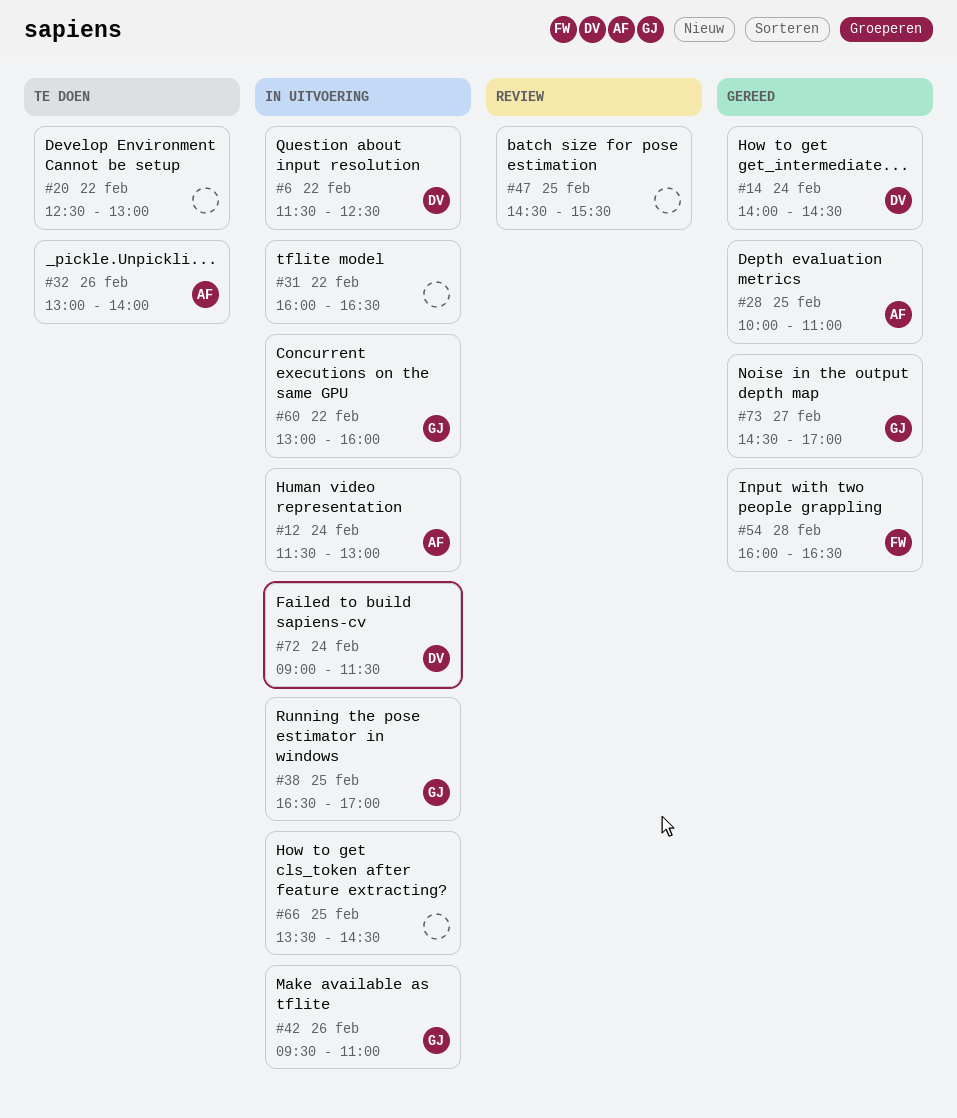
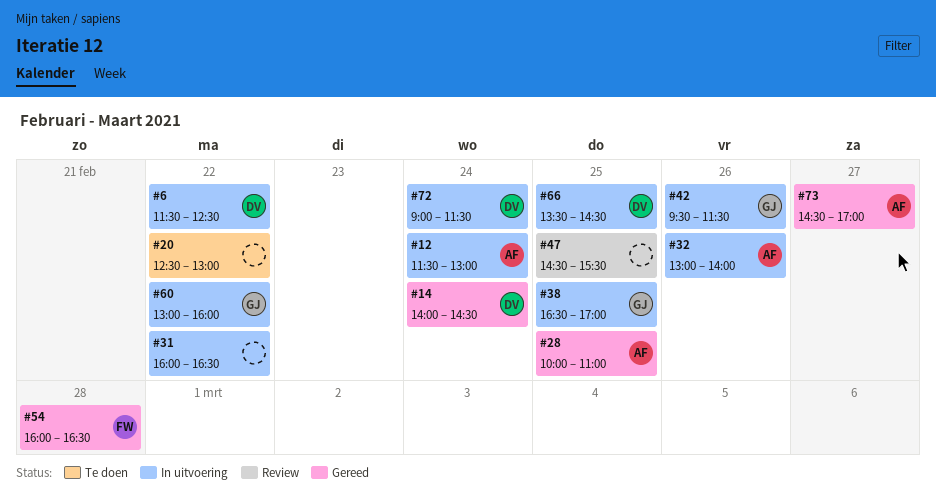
#32, status: Te doen -> In uitvoering
#42, ends: 11:00 -> 11:30
#66, owner: none -> DV
#73, owner: GJ -> AF

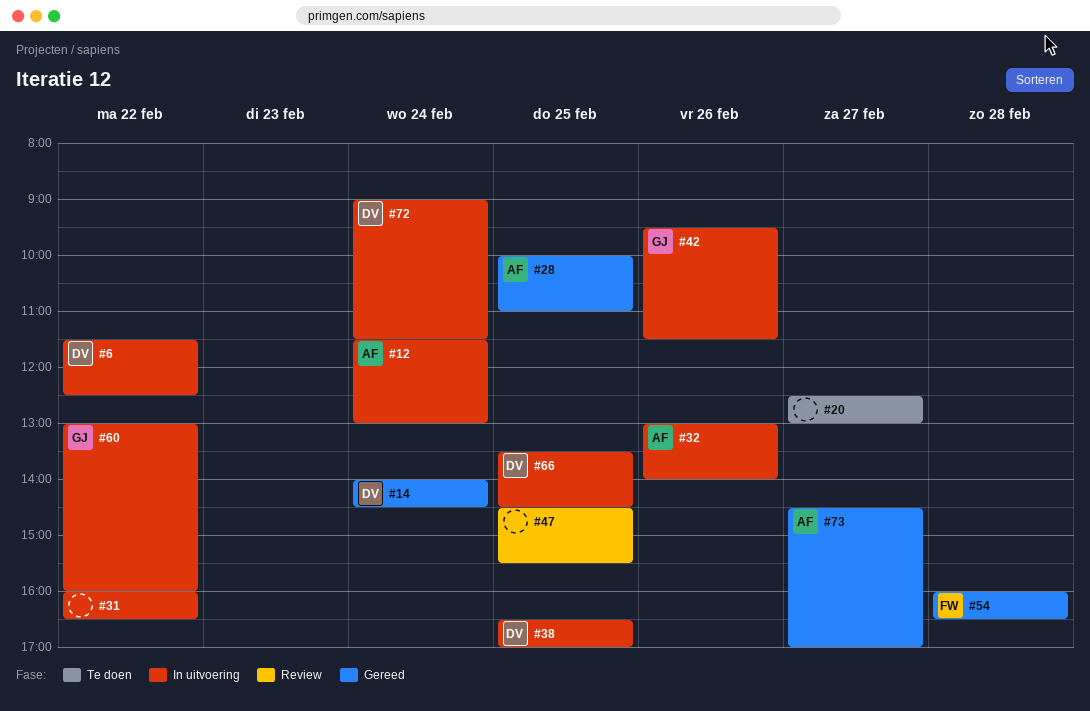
#20, day: Feb 22 -> Feb 27
#38, owner: GJ -> DV

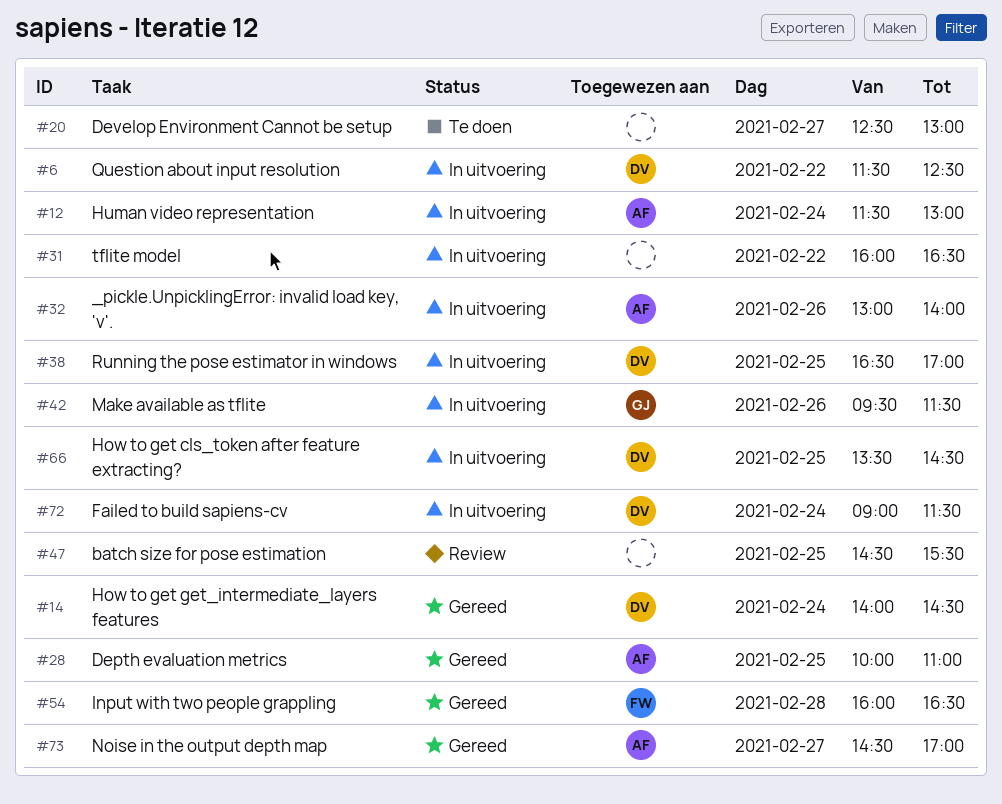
#60: present -> none

